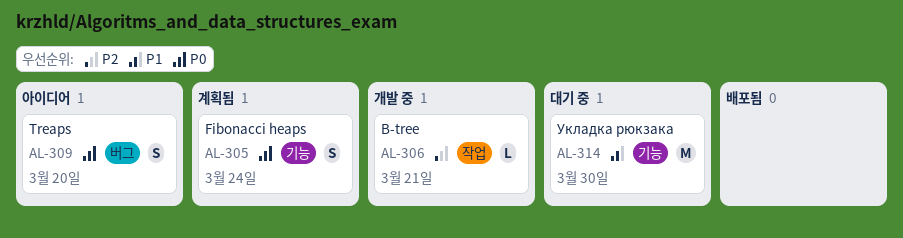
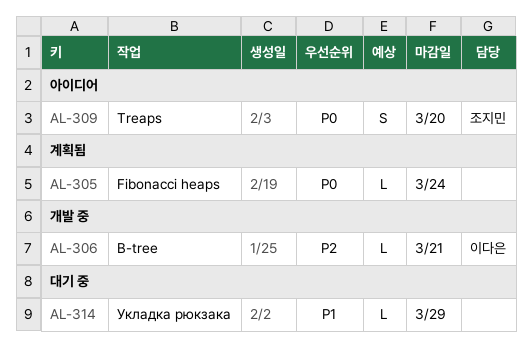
AL-305, estimate: S -> L
AL-314, estimate: M -> L
AL-314, due: Mar 30 -> Mar 29

